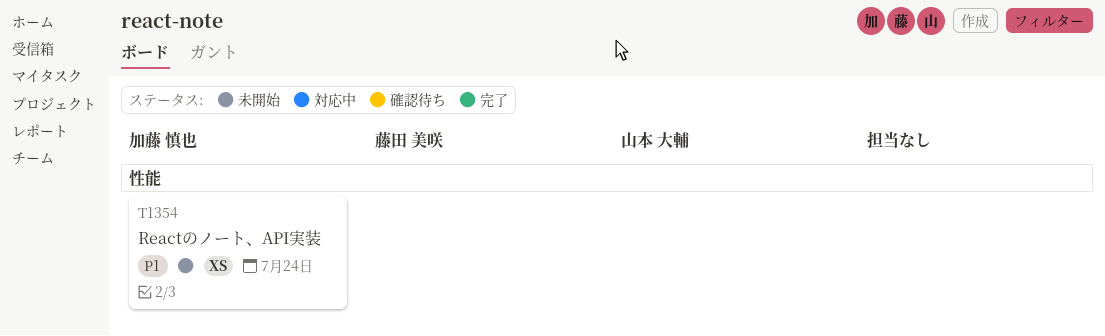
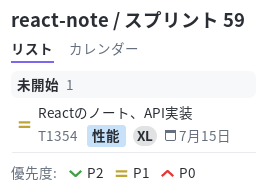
T1354, estimate: XS -> XL
T1354, due: Jul 24 -> Jul 15

